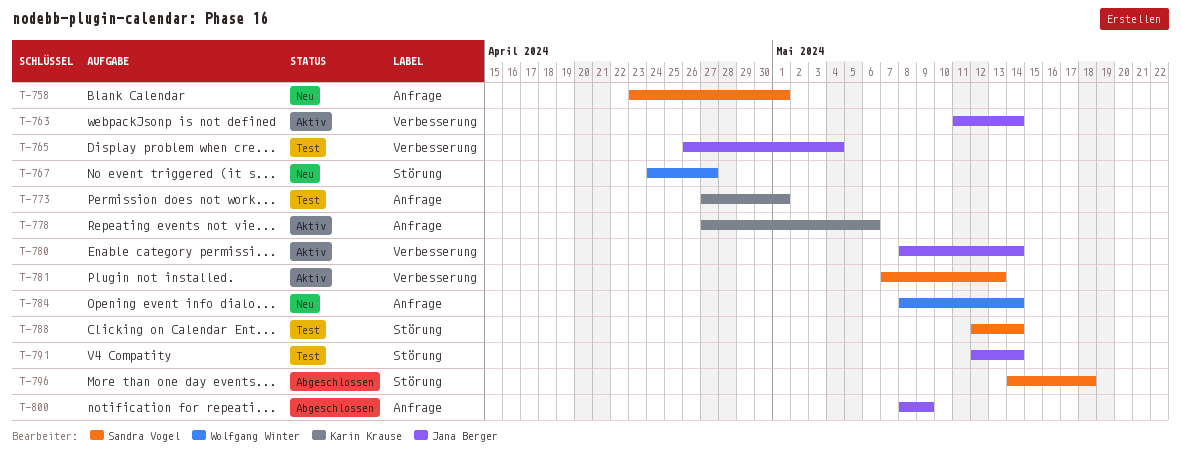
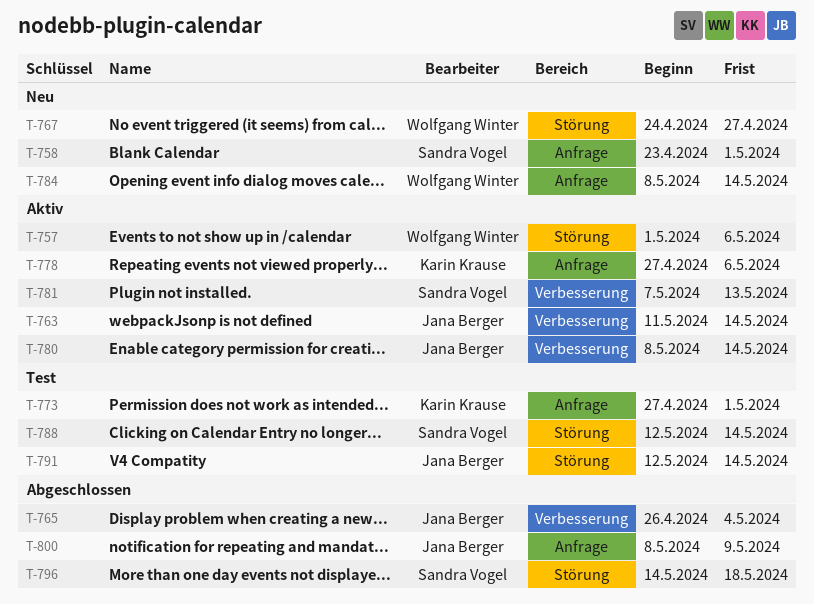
T-757: none -> present
T-765, status: Test -> Abgeschlossen

